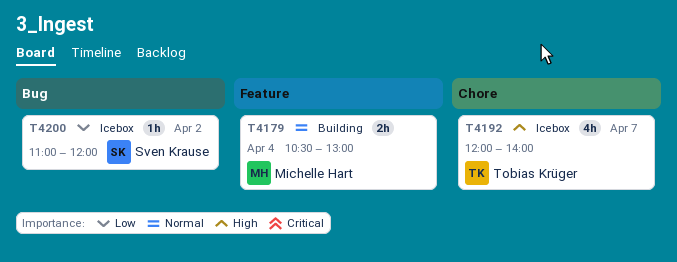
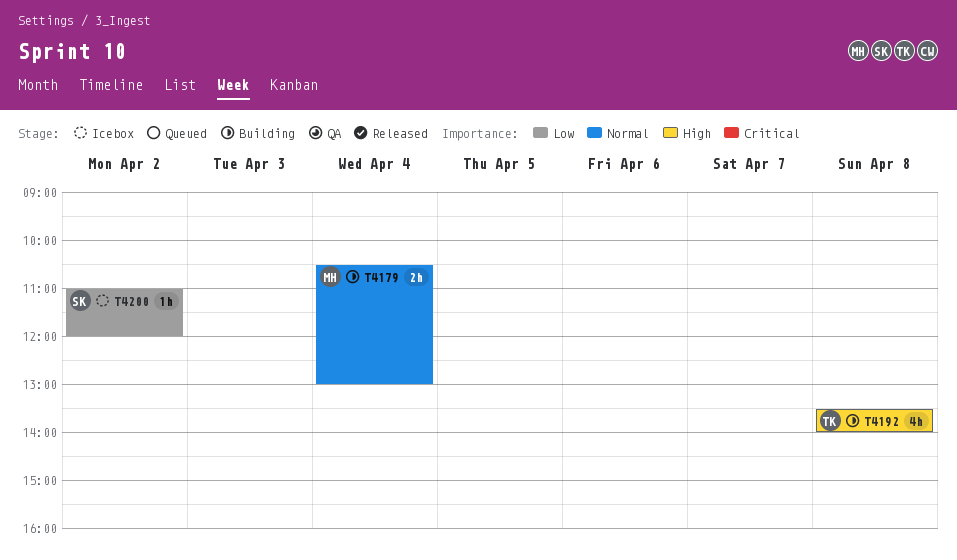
T4192, status: Icebox -> Building
T4192, day: Apr 7 -> Apr 8
T4192, begins: 12:00 -> 13:30

